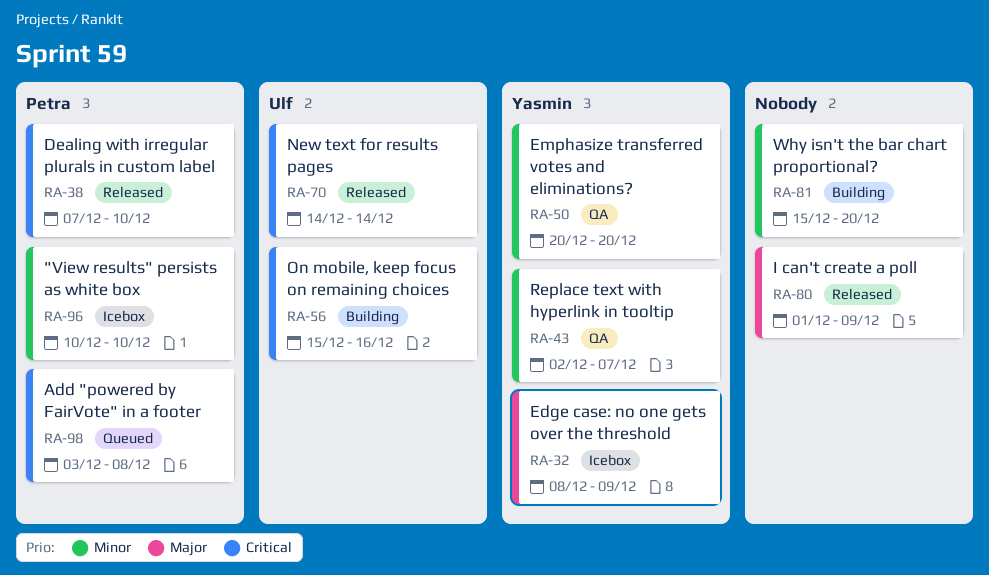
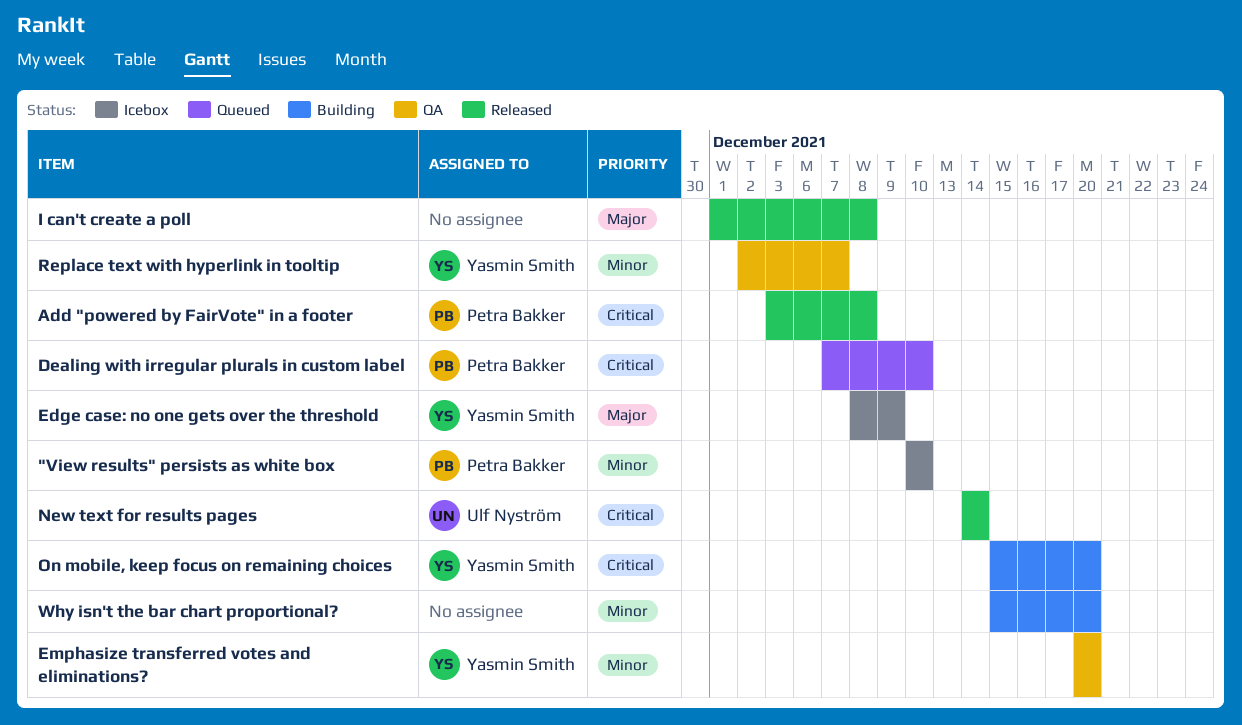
Add "powered by FairVote" in a footer, status: Queued -> Released
Dealing with irregular plurals in custom label, status: Released -> Queued
I can't create a poll, due: Dec 9 -> Dec 8
On mobile, keep focus on remaining choices, owner: Ulf Nyström -> Yasmin Smith
On mobile, keep focus on remaining choices, due: Dec 16 -> Dec 20

